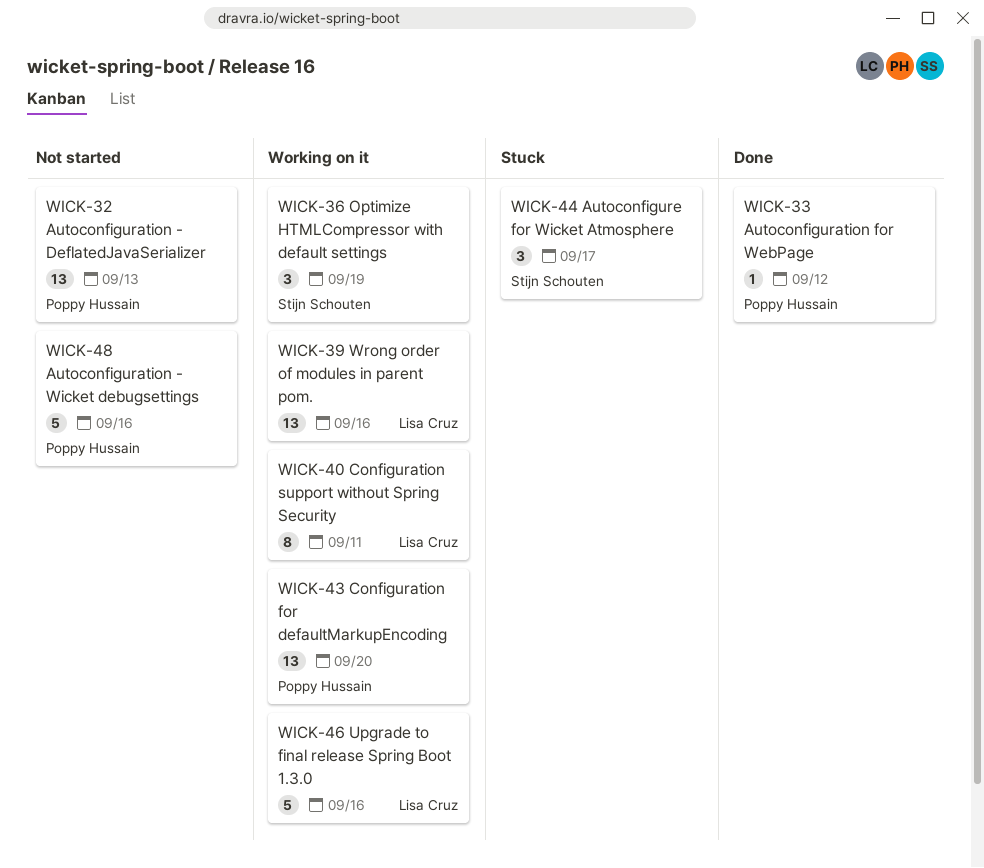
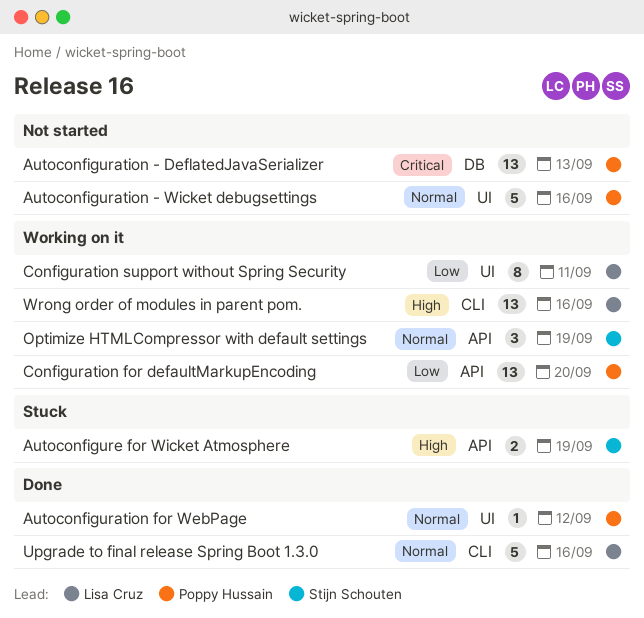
Autoconfigure for Wicket Atmosphere, estimate: 3 -> 2
Autoconfigure for Wicket Atmosphere, due: Sep 17 -> Sep 19
Upgrade to final release Spring Boot 1.3.0, status: Working on it -> Done

